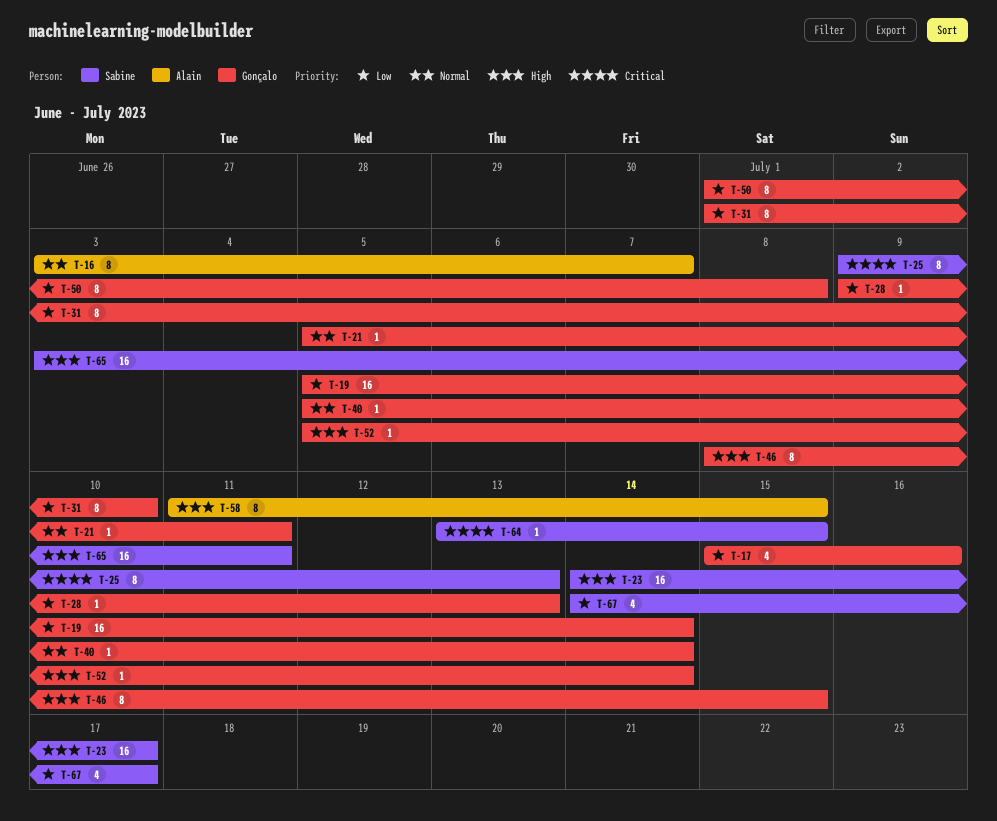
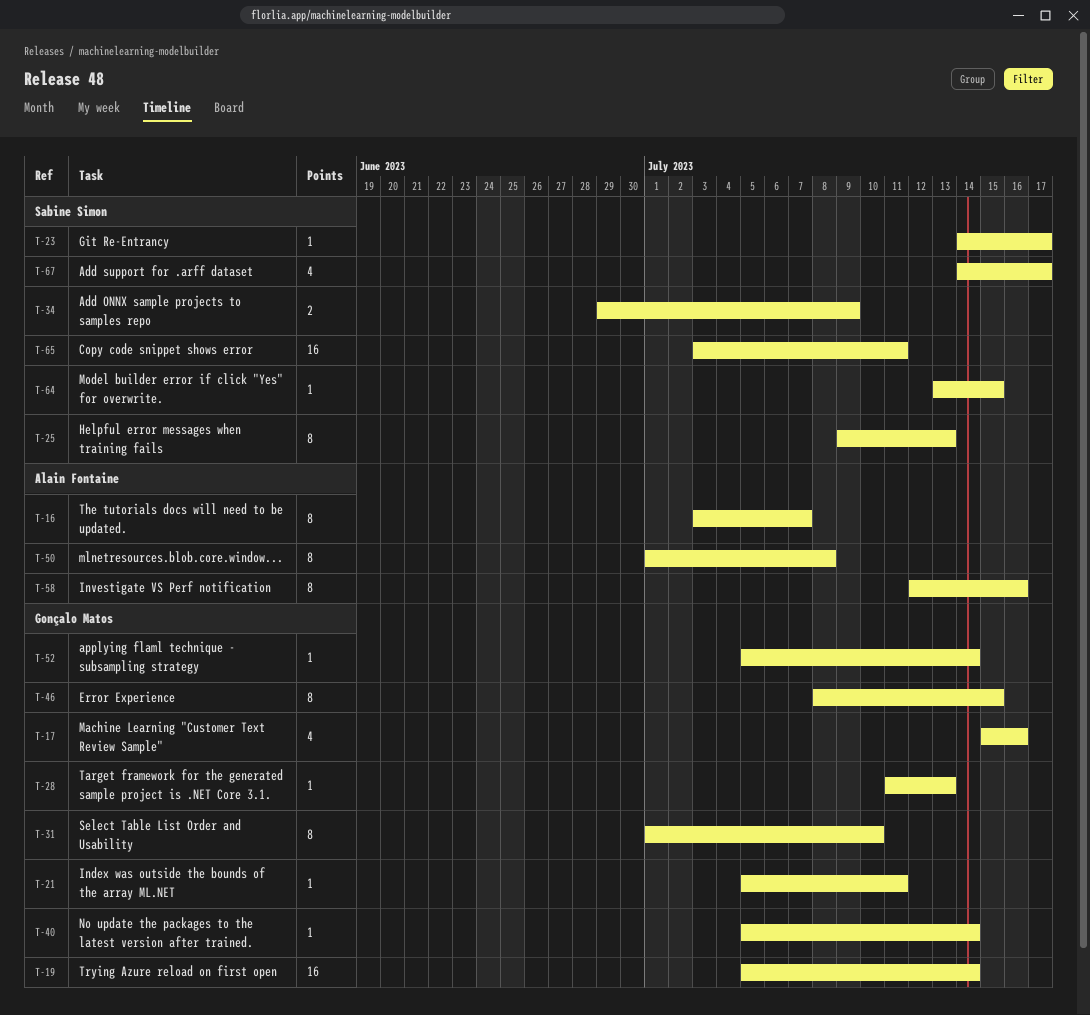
T-23, estimate: 16 -> 1
T-28, start: Jul 9 -> Jul 11
T-34: none -> present
T-50, owner: Gonçalo Matos -> Alain Fontaine
T-58, start: Jul 11 -> Jul 12
T-58, due: Jul 15 -> Jul 16

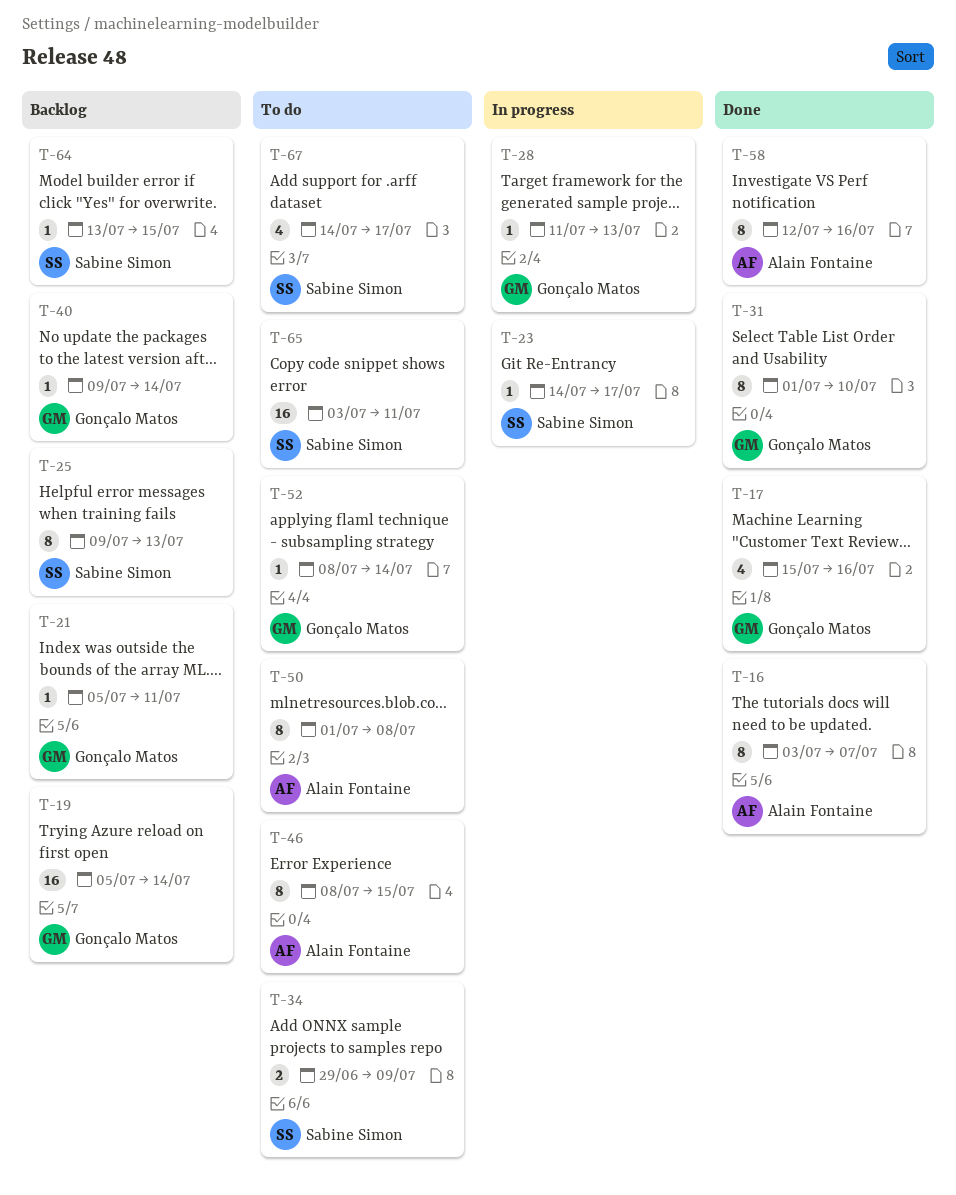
T-40, start: Jul 5 -> Jul 9
T-46, owner: Gonçalo Matos -> Alain Fontaine
T-52, start: Jul 5 -> Jul 8

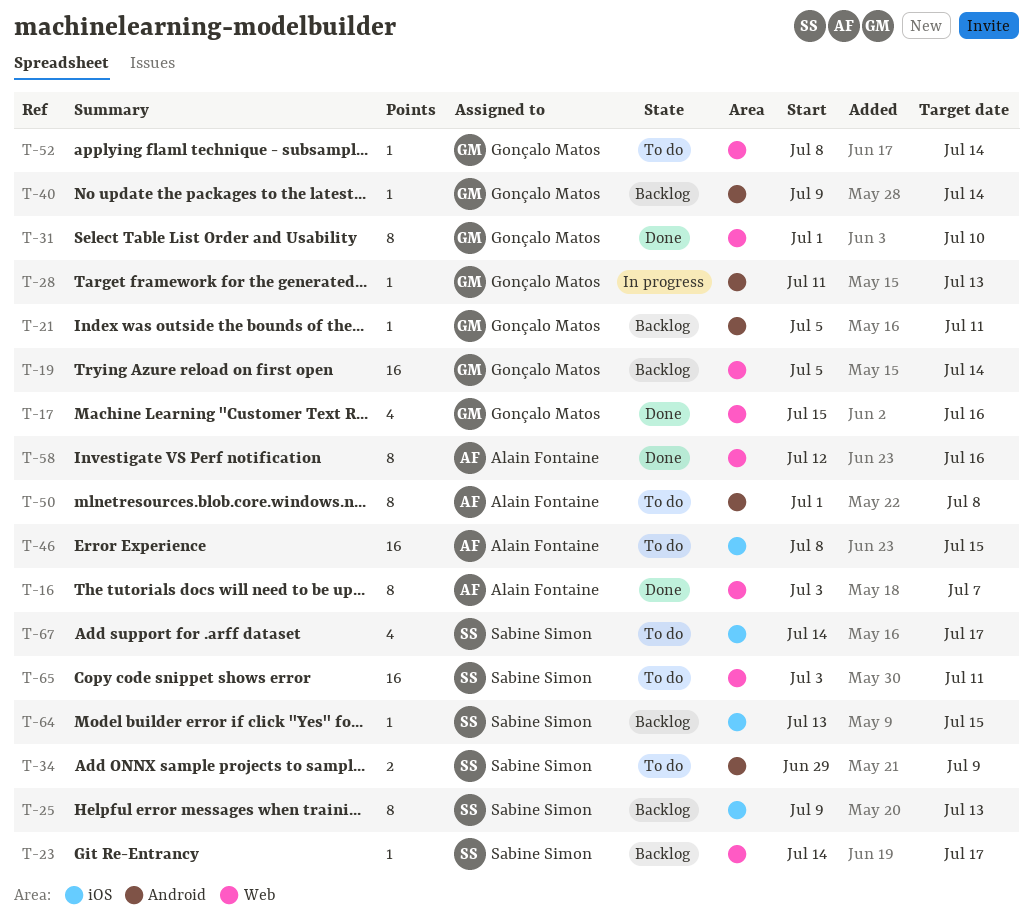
T-23, status: In progress -> Backlog
T-46, estimate: 8 -> 16

